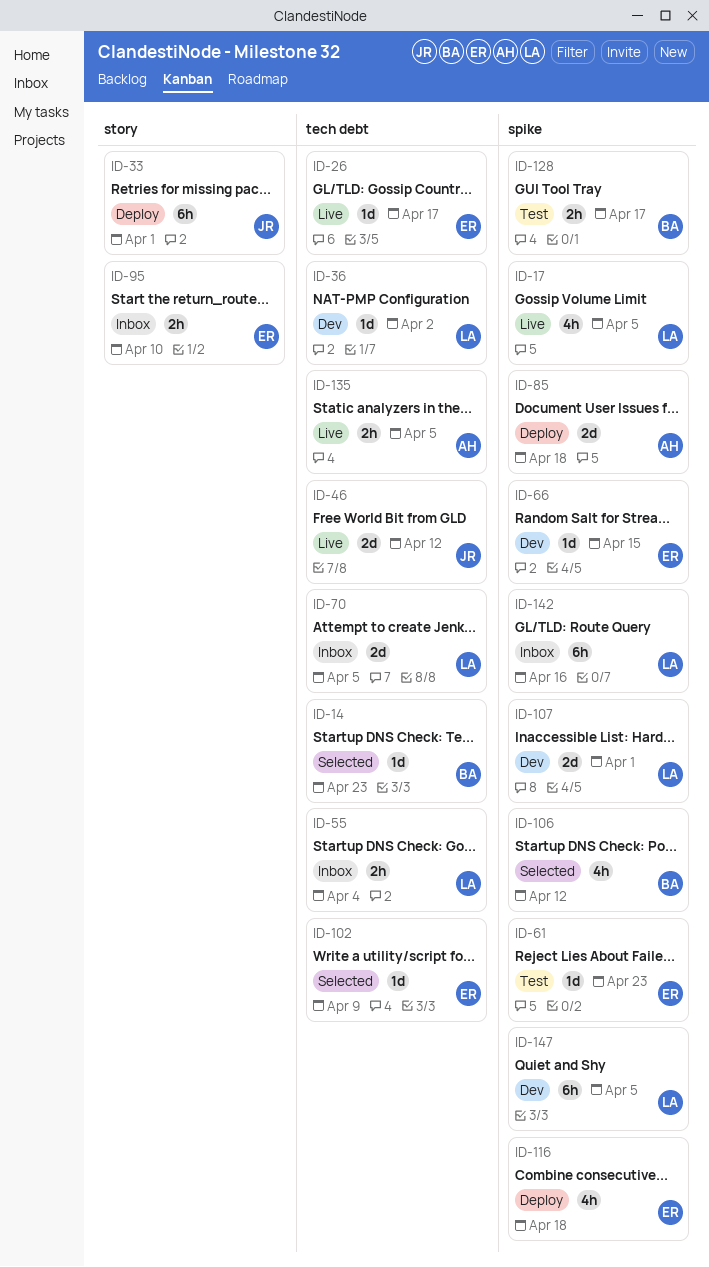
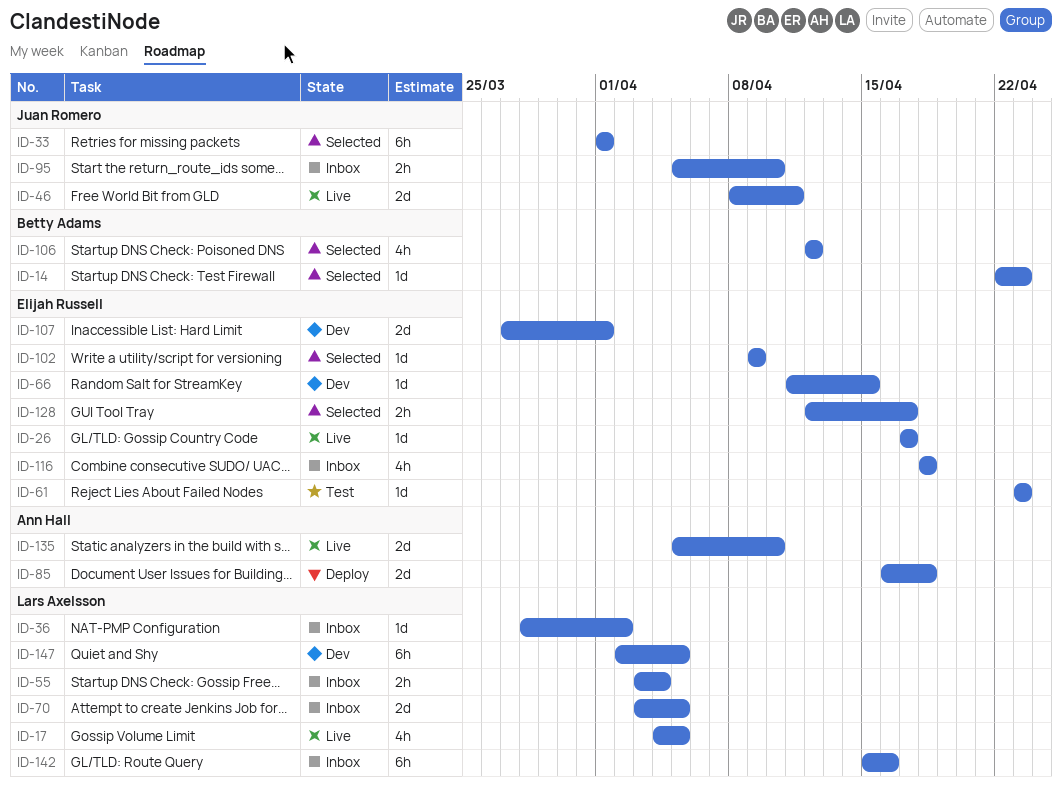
ID-33, status: Deploy -> Selected
ID-36, status: Dev -> Inbox
ID-46, due: Apr 12 -> Apr 11
ID-95, owner: Elijah Russell -> Juan Romero
ID-107, owner: Lars Axelsson -> Elijah Russell
ID-116, status: Deploy -> Inbox
ID-128, status: Test -> Selected
ID-128, owner: Betty Adams -> Elijah Russell
ID-135, estimate: 2h -> 2d
ID-135, due: Apr 5 -> Apr 10

